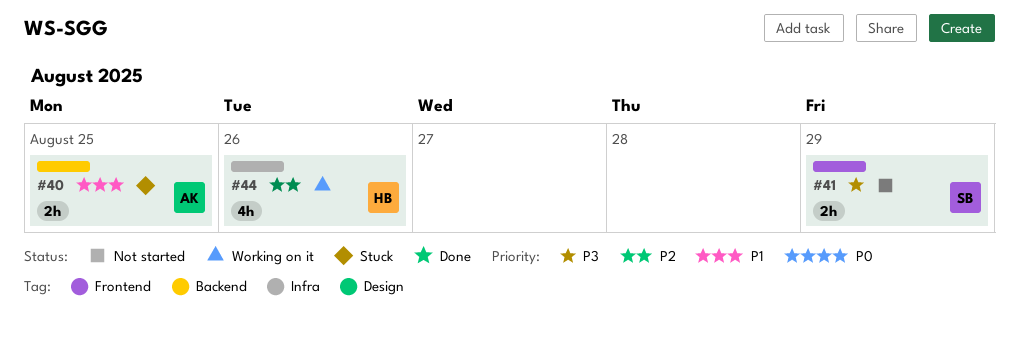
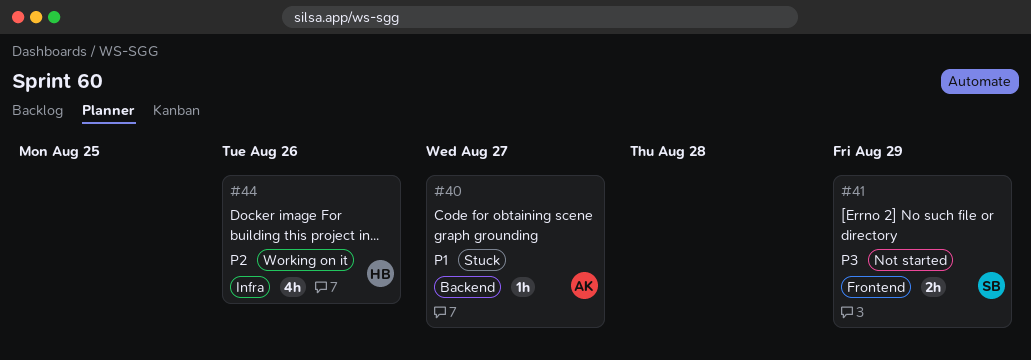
#40, estimate: 2h -> 1h
#40, due: Aug 25 -> Aug 27

